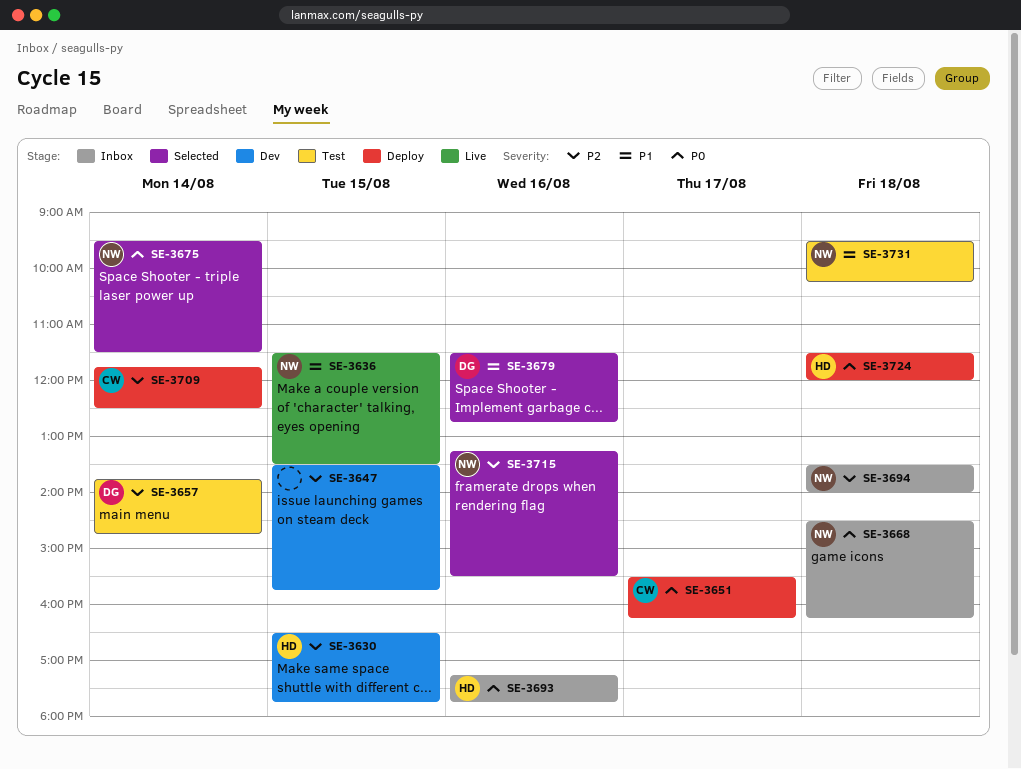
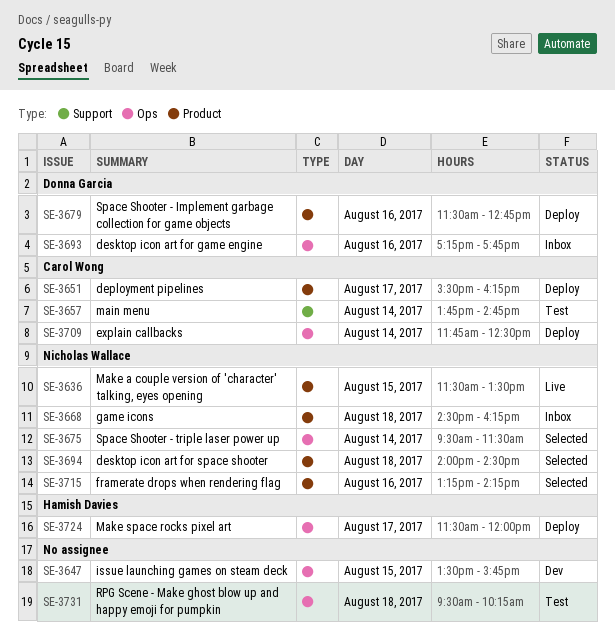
SE-3630: present -> none
SE-3657, owner: Donna Garcia -> Carol Wong
SE-3679, status: Selected -> Deploy
SE-3693, owner: Hamish Davies -> Donna Garcia
SE-3694, status: Inbox -> Selected
SE-3694, begins: 13:30 -> 14:00
SE-3694, ends: 14:00 -> 14:30
SE-3715, ends: 15:30 -> 14:15
SE-3724, day: Aug 18 -> Aug 17
SE-3731, owner: Nicholas Wallace -> none

